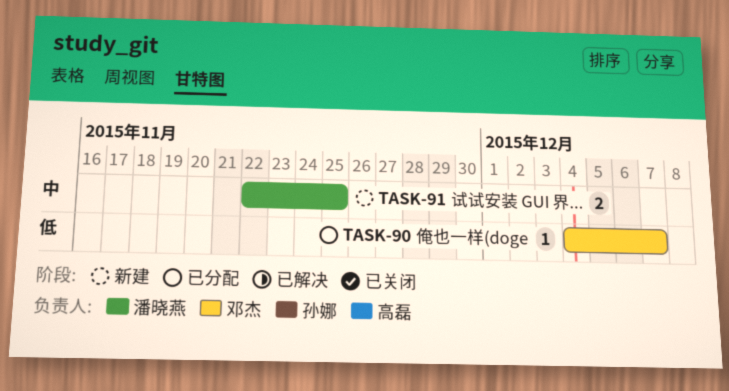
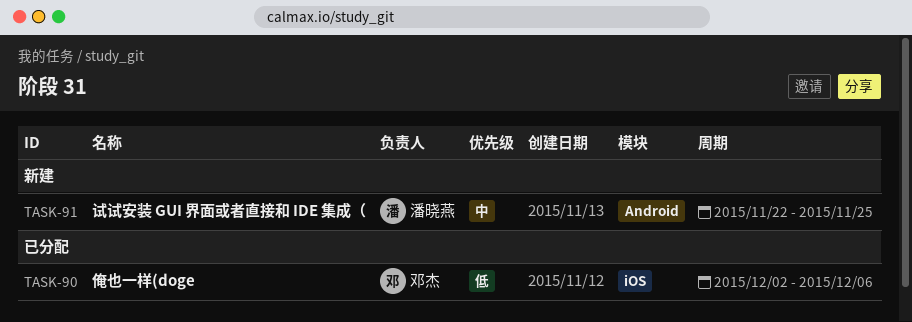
TASK-90, start: Dec 4 -> Dec 2
TASK-90, due: Dec 7 -> Dec 6

